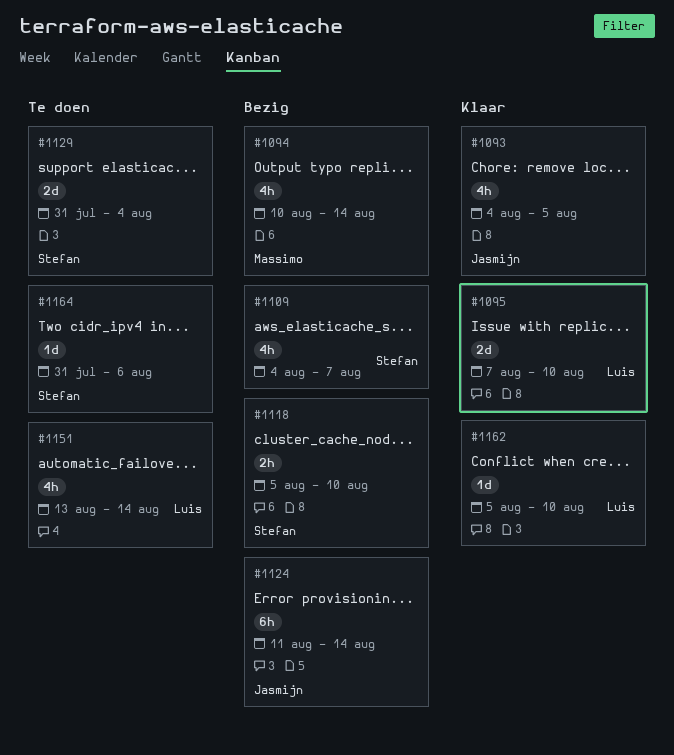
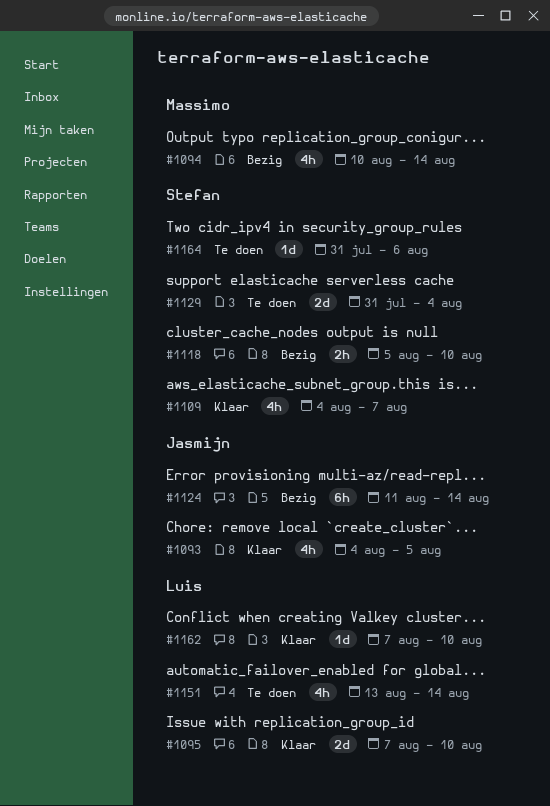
#1109, status: Bezig -> Klaar
#1162, start: Aug 5 -> Aug 7

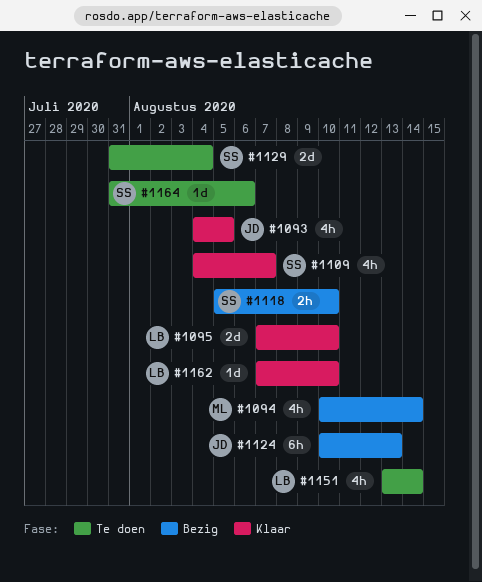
#1124, start: Aug 11 -> Aug 10
#1124, due: Aug 14 -> Aug 13

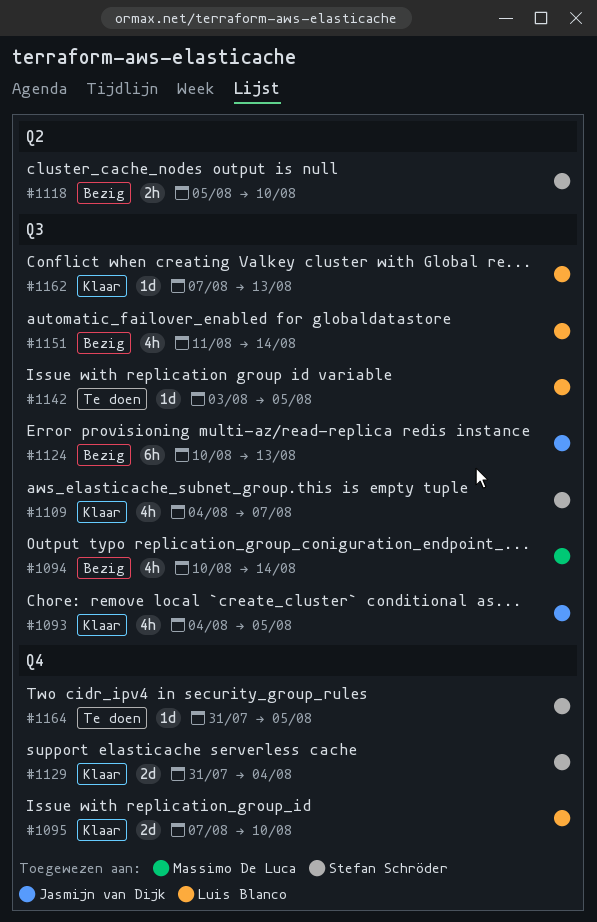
#1129, status: Te doen -> Klaar
#1142: none -> present
#1151, status: Te doen -> Bezig
#1151, start: Aug 13 -> Aug 11
#1162, due: Aug 10 -> Aug 13
#1164, due: Aug 6 -> Aug 5

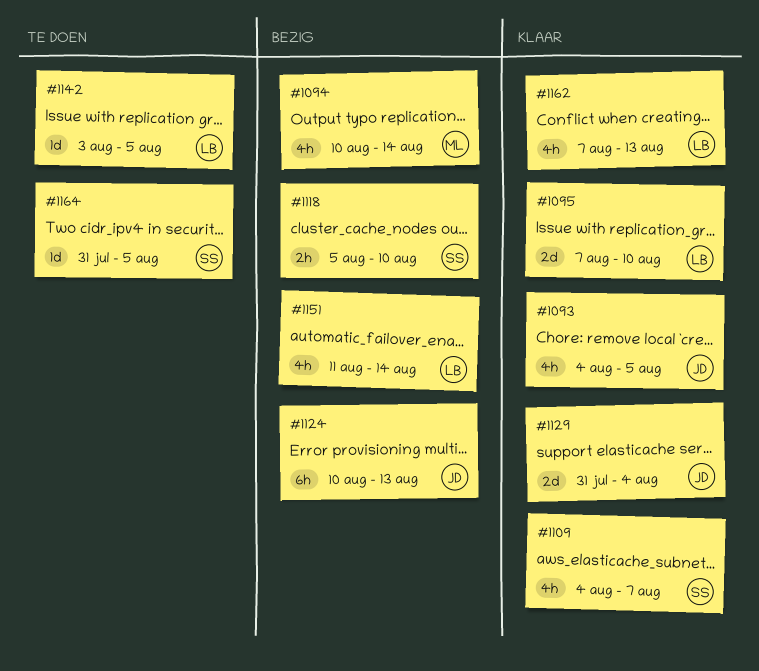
#1129, owner: Stefan Schröder -> Jasmijn van Dijk
#1162, estimate: 1d -> 4h

